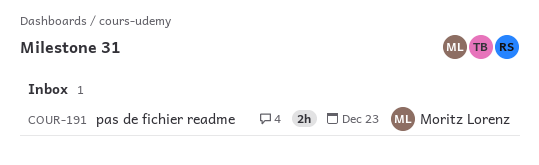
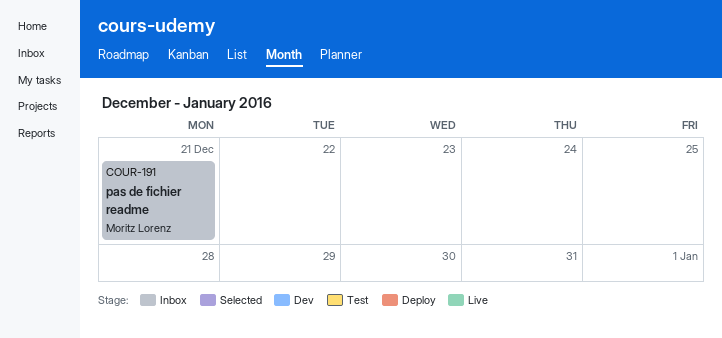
COUR-191, due: Dec 23 -> Dec 21

